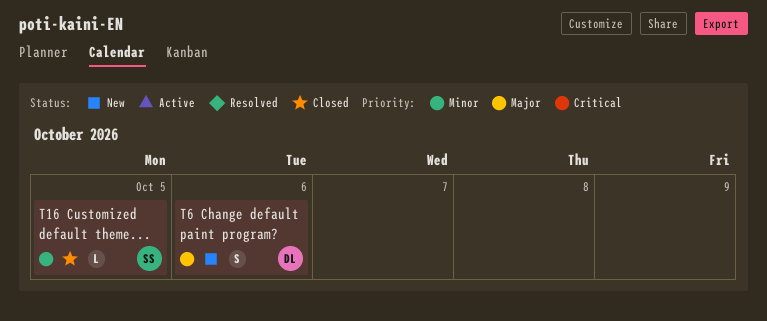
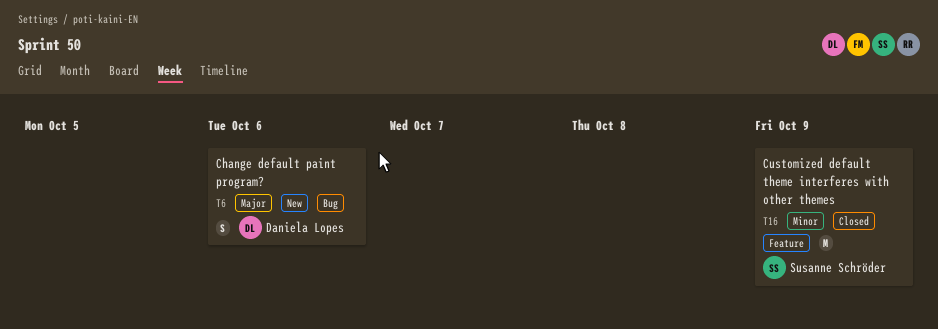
T16, estimate: L -> M
T16, due: Oct 5 -> Oct 9

